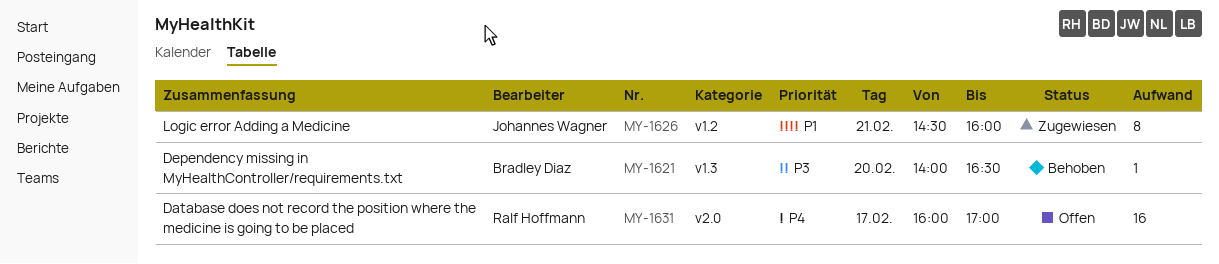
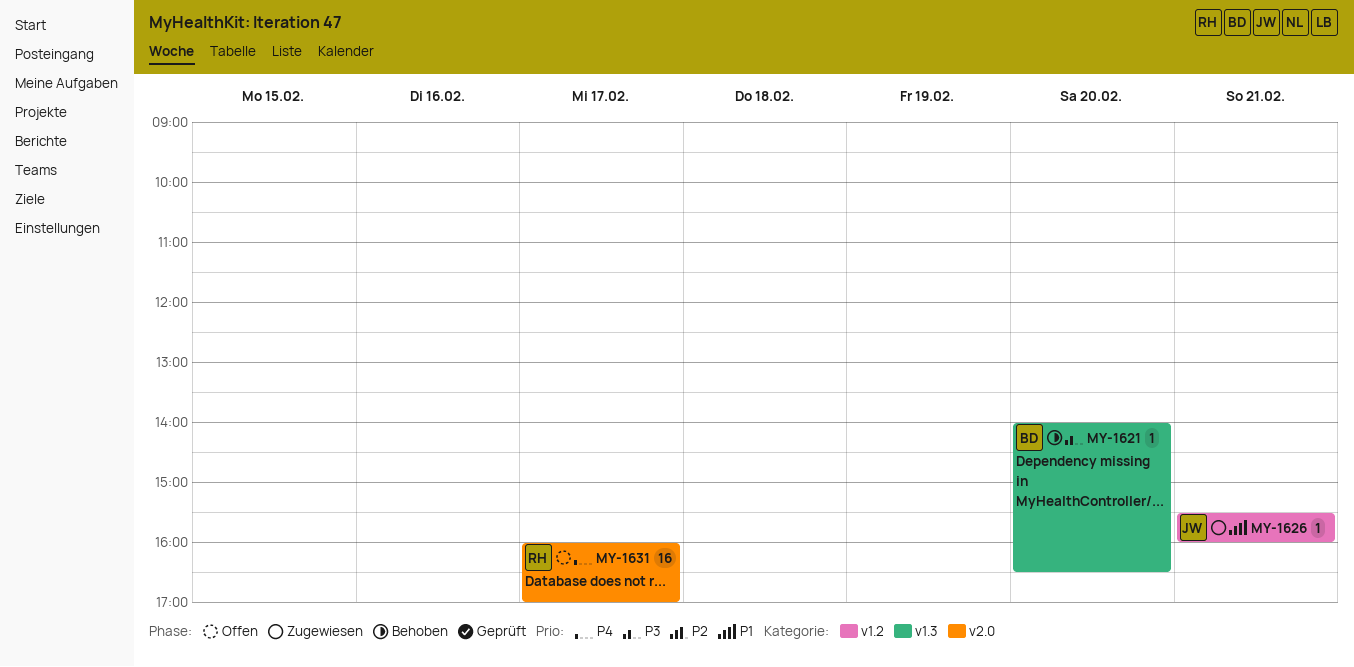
MY-1626, estimate: 8 -> 1
MY-1626, begins: 14:30 -> 15:30

